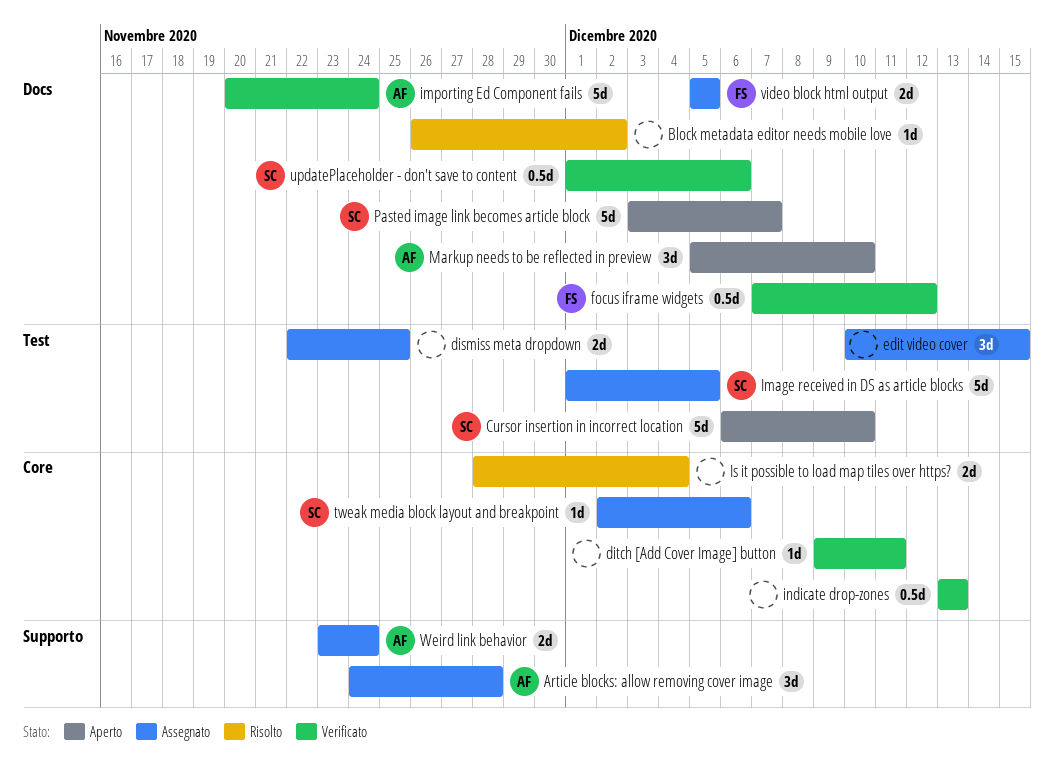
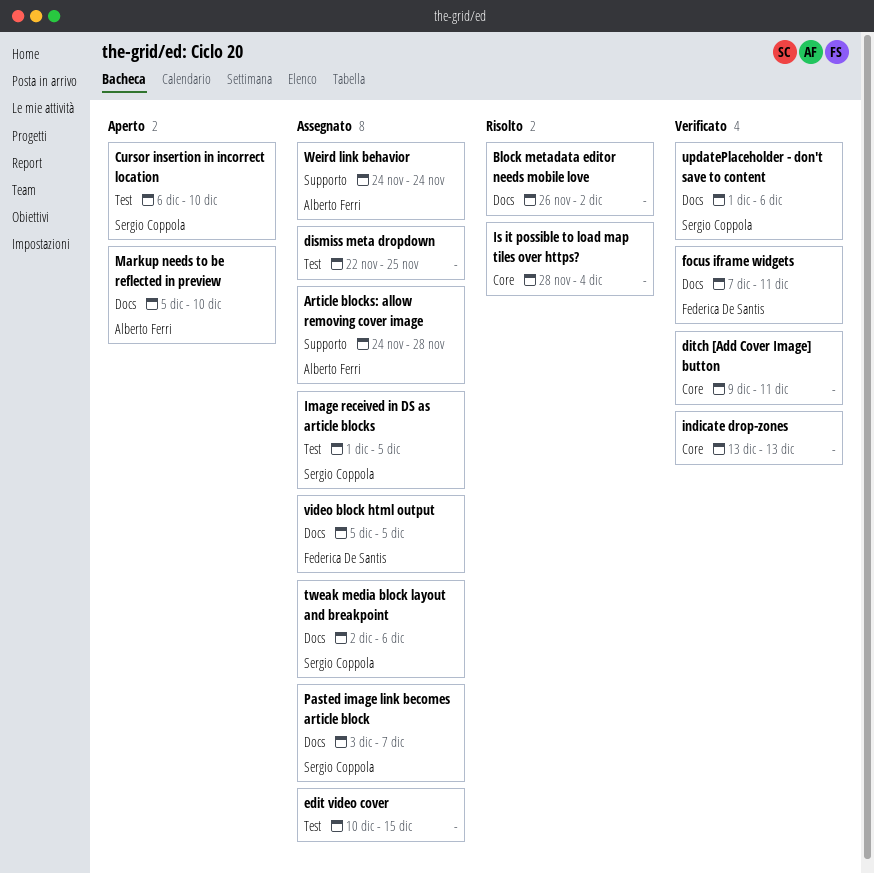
focus iframe widgets, due: Dec 12 -> Dec 11
importing Ed Component fails: present -> none
Pasted image link becomes article block, status: Aperto -> Assegnato
tweak media block layout and breakpoint, label: Core -> Docs
Weird link behavior, start: Nov 23 -> Nov 24

